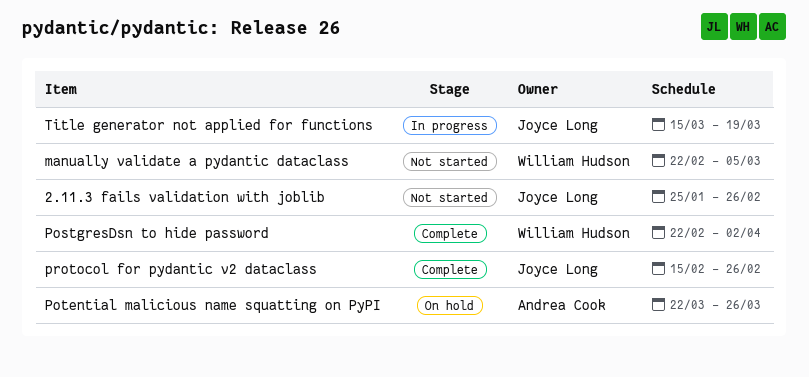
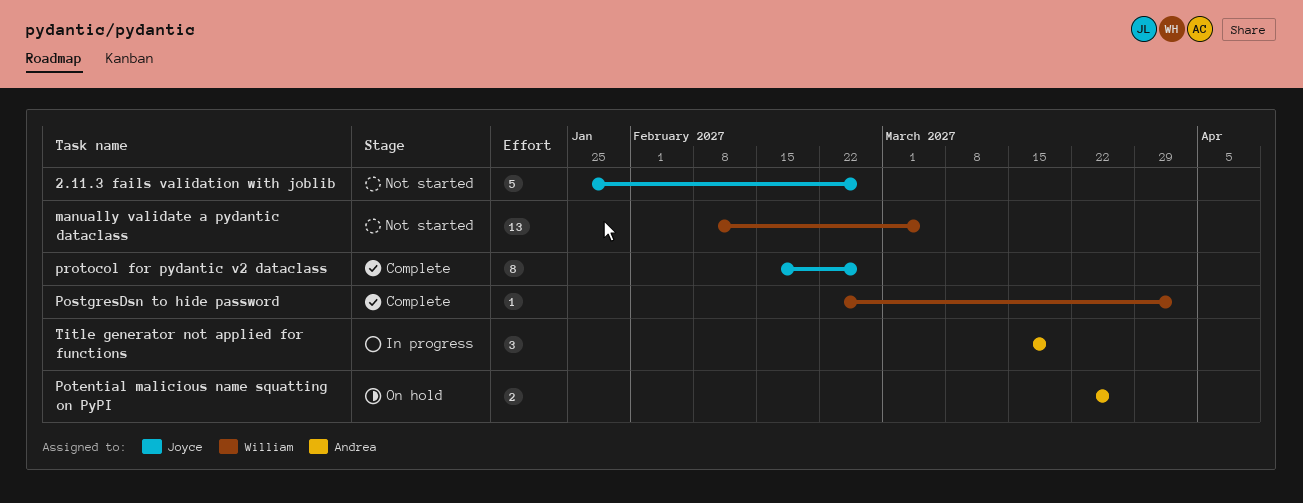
manually validate a pydantic dataclass, start: Feb 22 -> Feb 8
Title generator not applied for functions, owner: Joyce Long -> Andrea Cook

